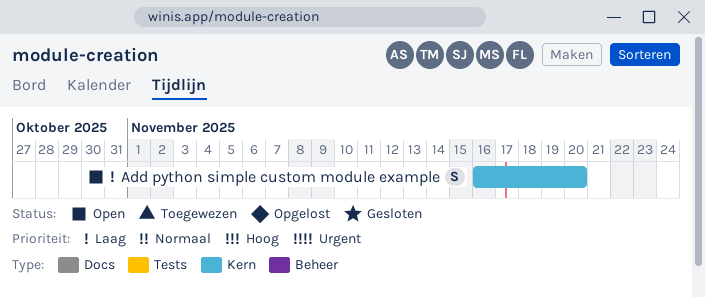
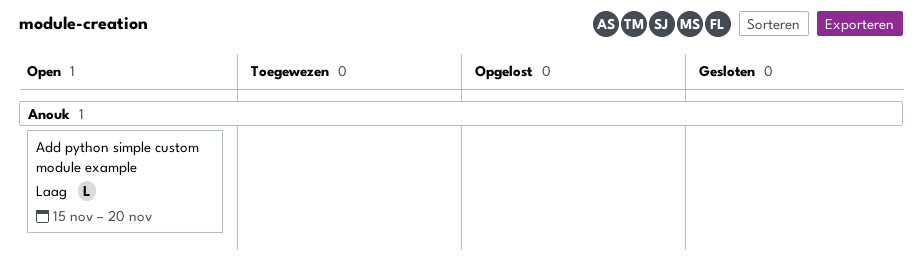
Add python simple custom module example, estimate: S -> L
Add python simple custom module example, start: Nov 16 -> Nov 15

